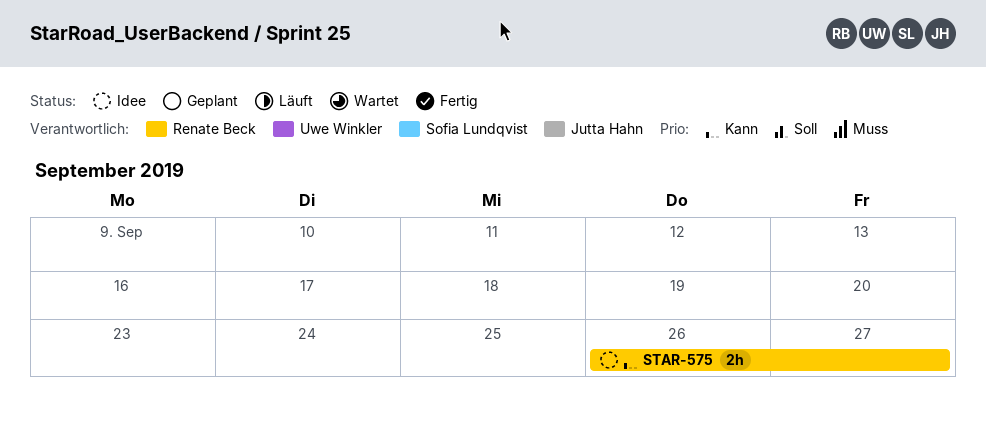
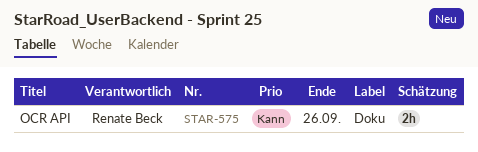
STAR-575, due: Sep 27 -> Sep 26

